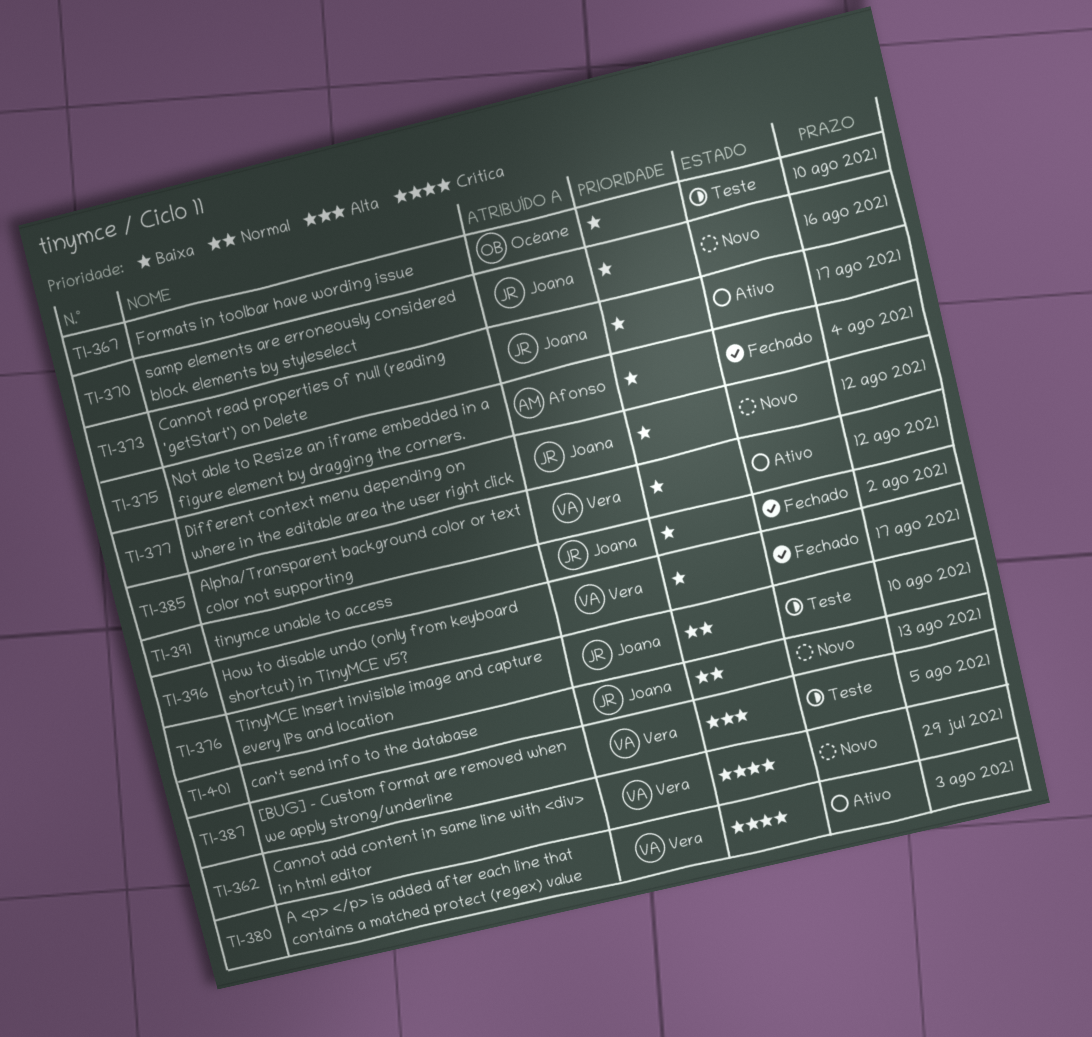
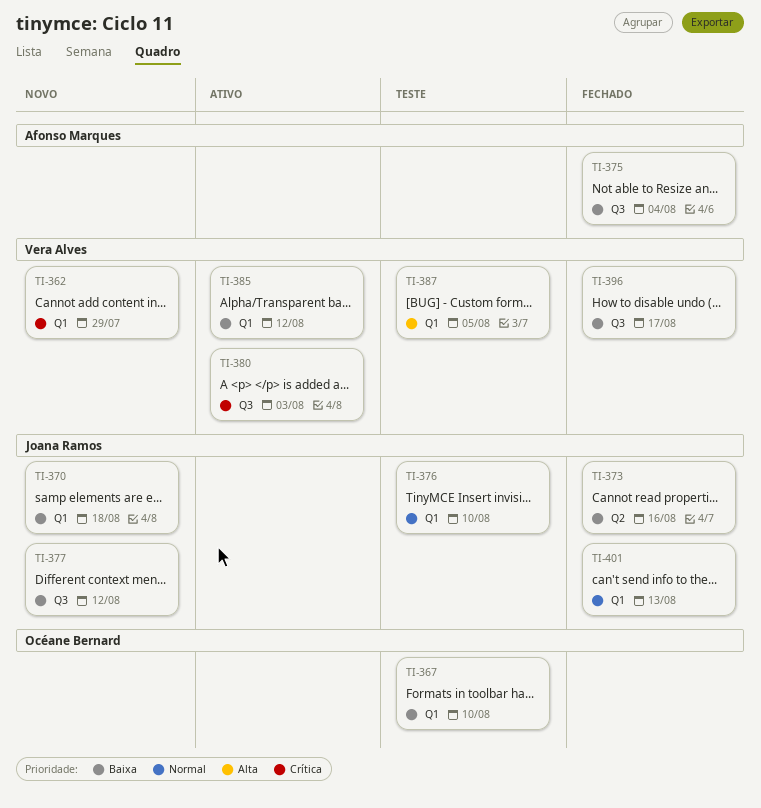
TI-370, due: Aug 16 -> Aug 18
TI-373, status: Ativo -> Fechado
TI-373, due: Aug 17 -> Aug 16
TI-391: present -> none
TI-401, status: Novo -> Fechado

